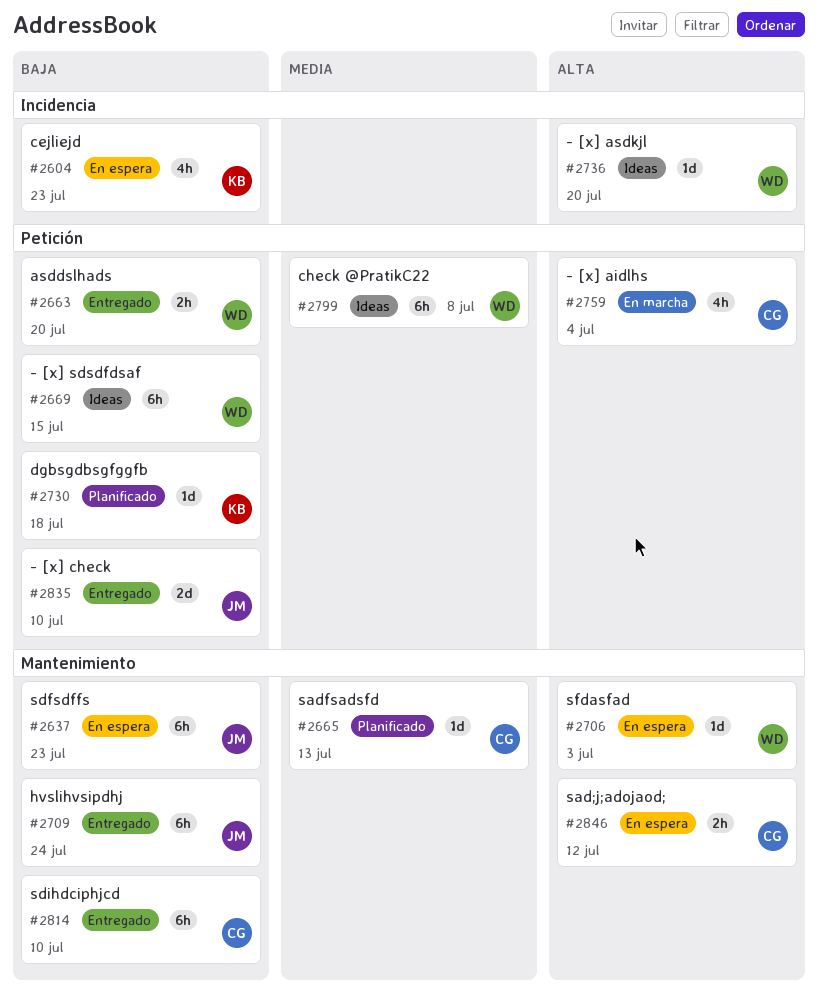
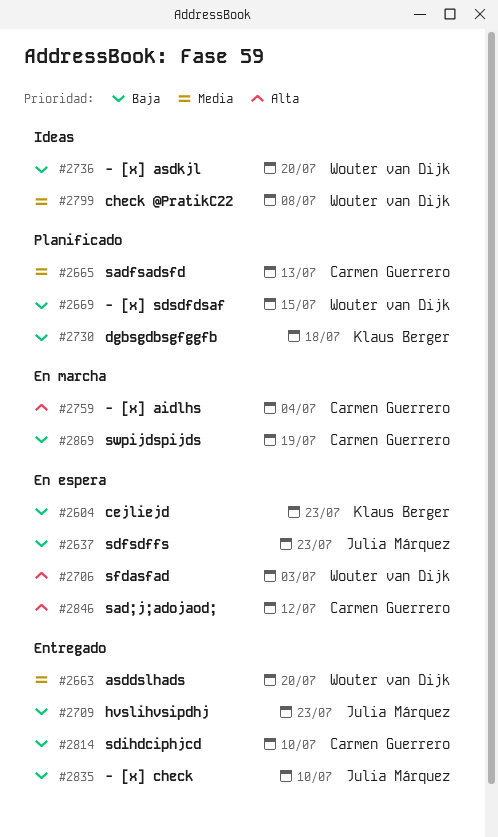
#2663, priority: Baja -> Media
#2669, status: Ideas -> Planificado
#2709, due: Jul 24 -> Jul 23
#2736, priority: Alta -> Baja
#2869: none -> present

